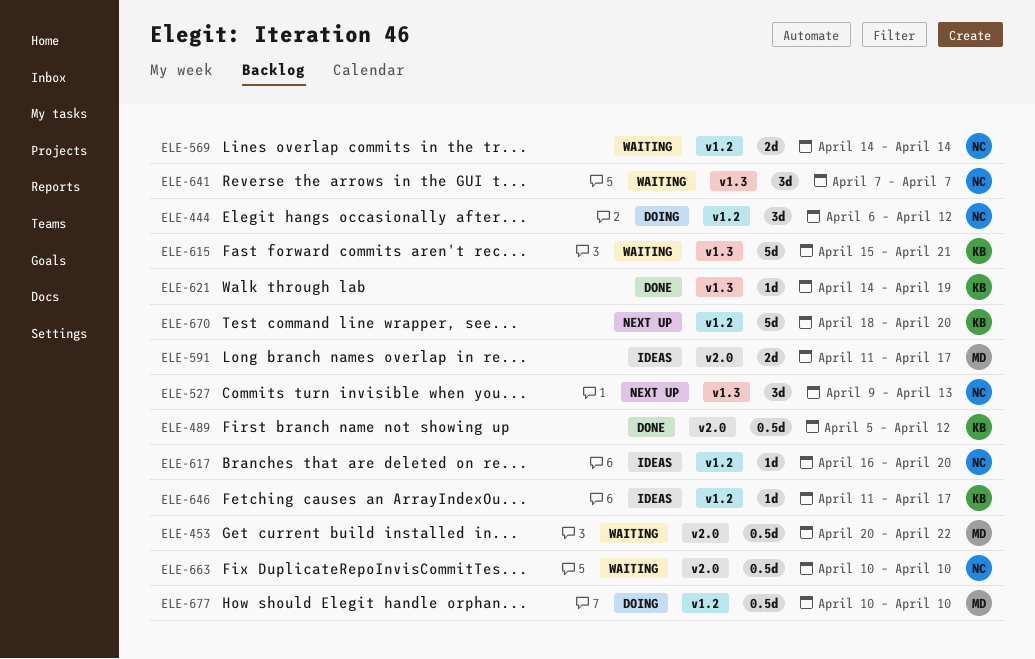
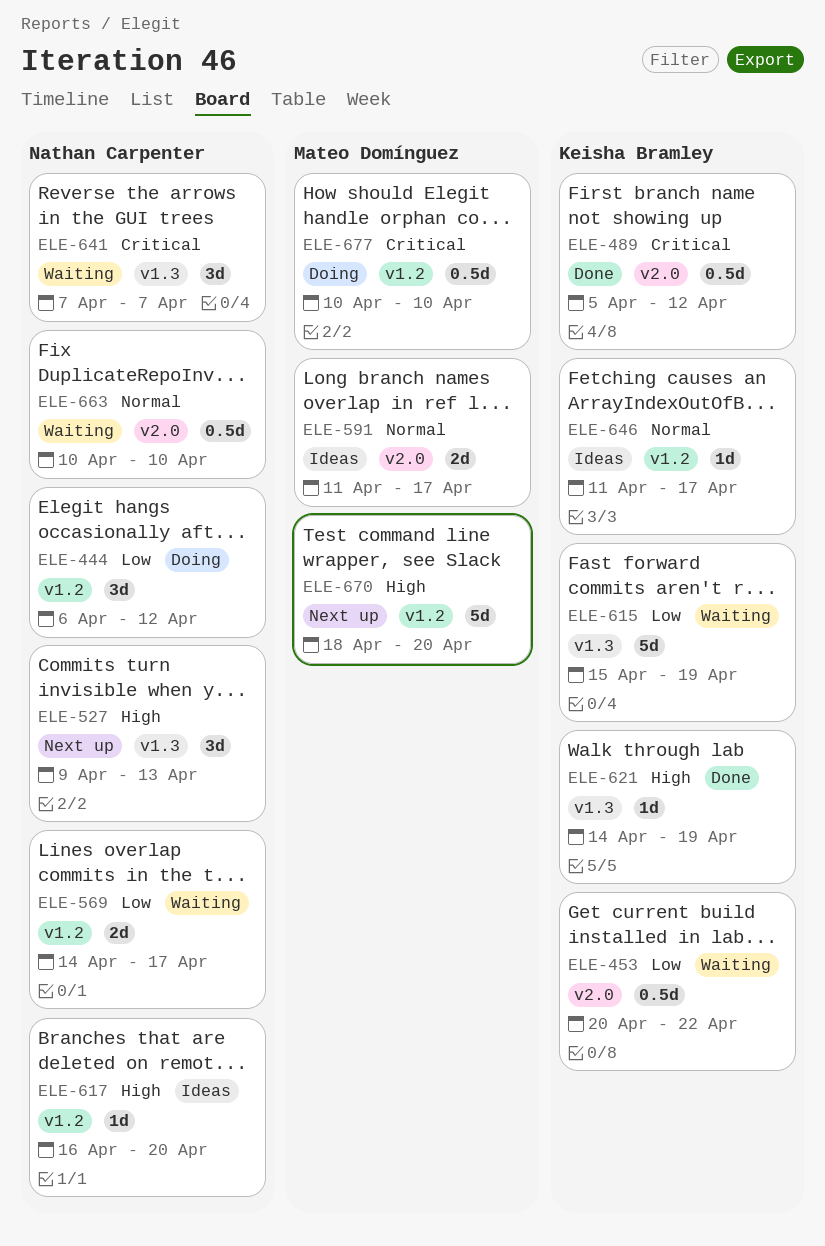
ELE-453, owner: Mateo Domínguez -> Keisha Bramley
ELE-569, due: Apr 14 -> Apr 17
ELE-615, due: Apr 21 -> Apr 19
ELE-670, owner: Keisha Bramley -> Mateo Domínguez

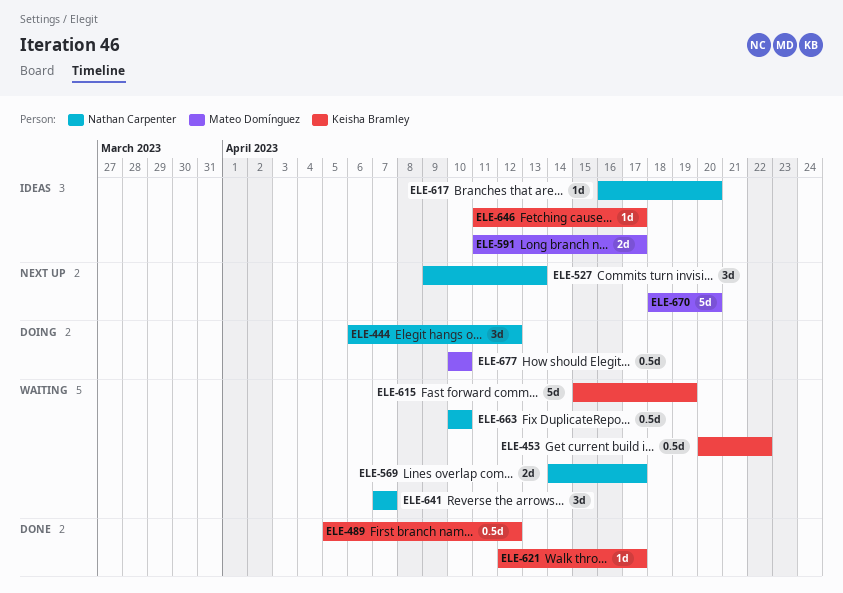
ELE-621, start: Apr 14 -> Apr 12
ELE-621, due: Apr 19 -> Apr 17

